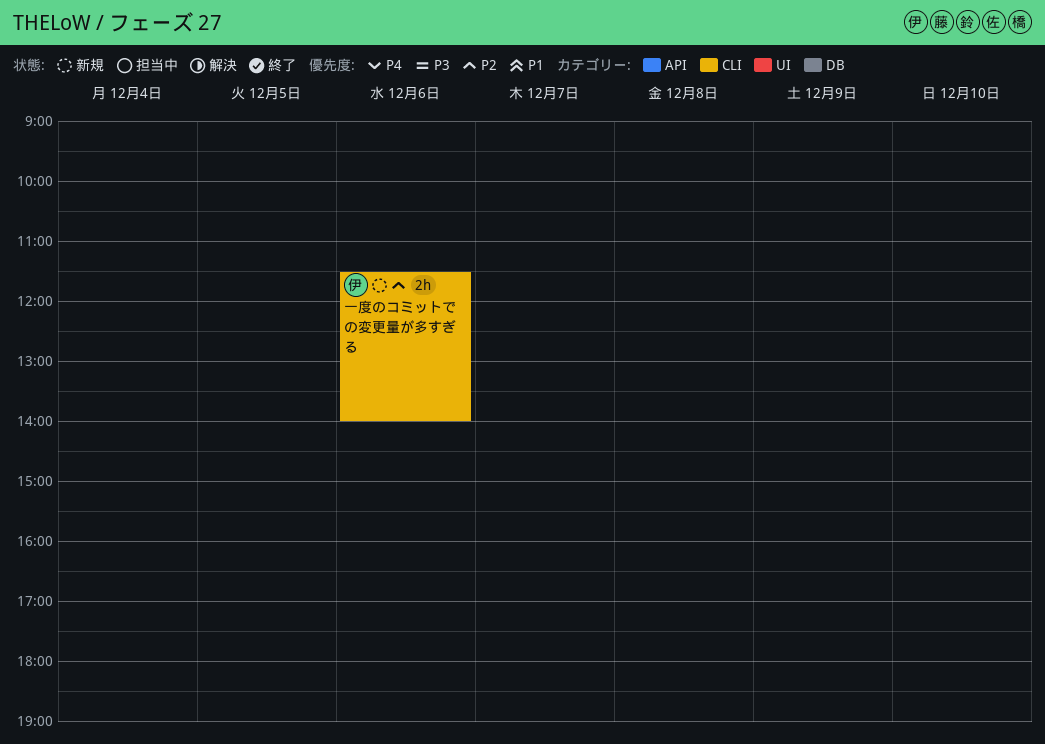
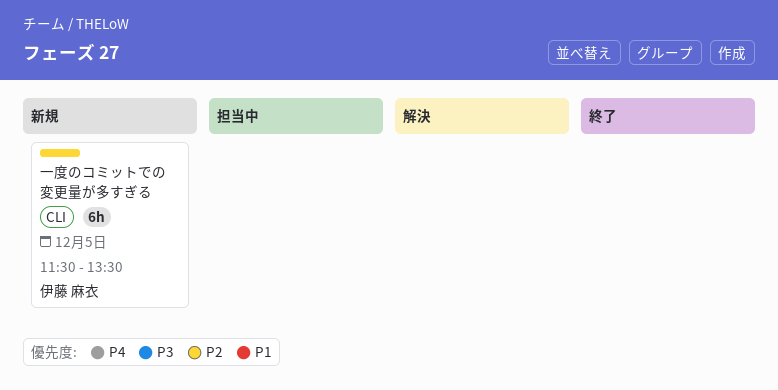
一度のコミットでの変更量が多すぎる, estimate: 2h -> 6h
一度のコミットでの変更量が多すぎる, day: Dec 6 -> Dec 5
一度のコミットでの変更量が多すぎる, ends: 14:00 -> 13:30

